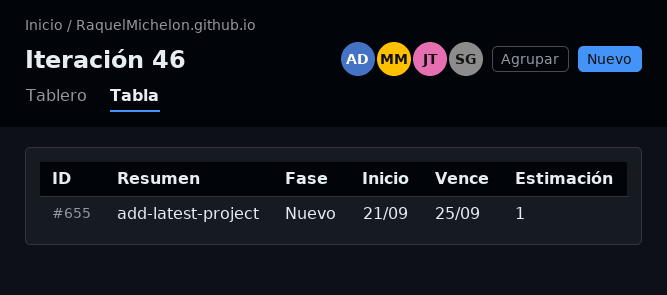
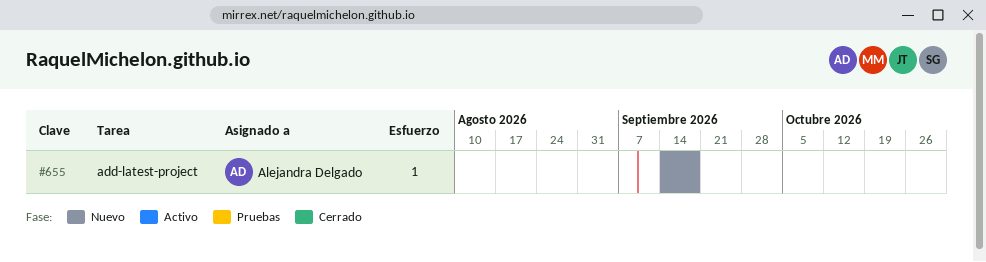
#655, start: Sep 21 -> Sep 14
#655, due: Sep 25 -> Sep 18

